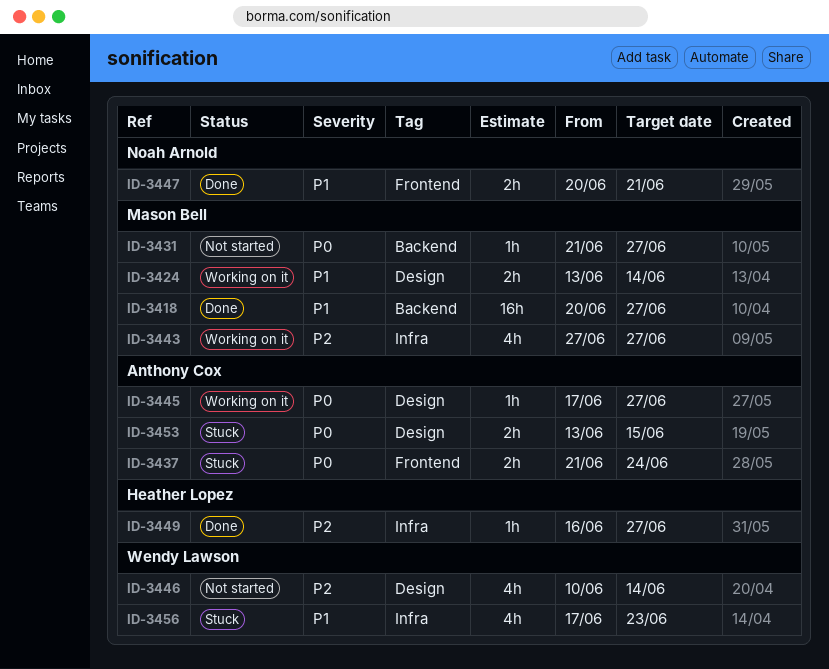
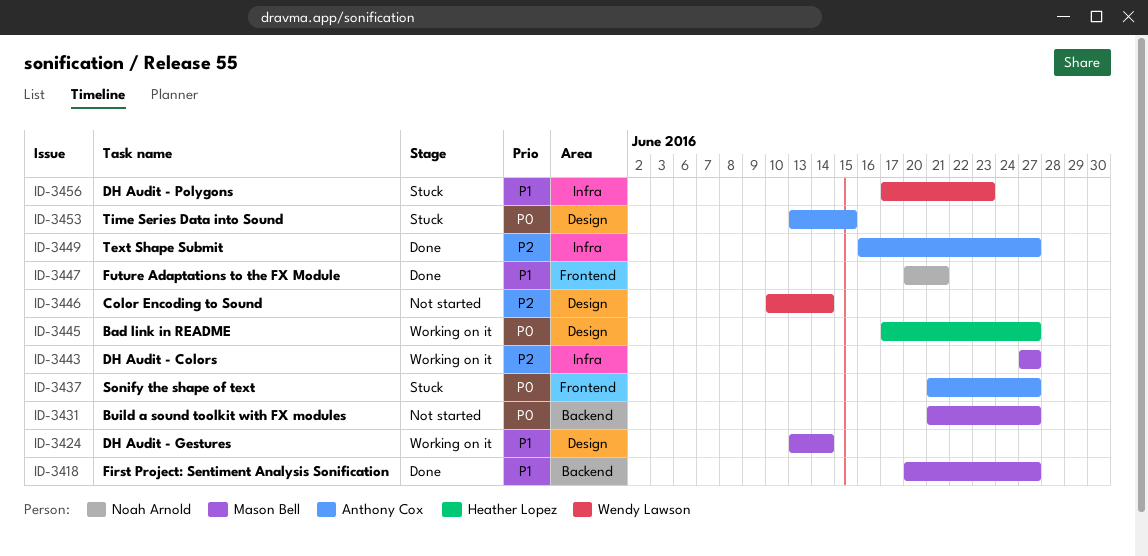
ID-3437, due: Jun 24 -> Jun 27
ID-3445, owner: Anthony Cox -> Heather Lopez
ID-3449, owner: Heather Lopez -> Anthony Cox

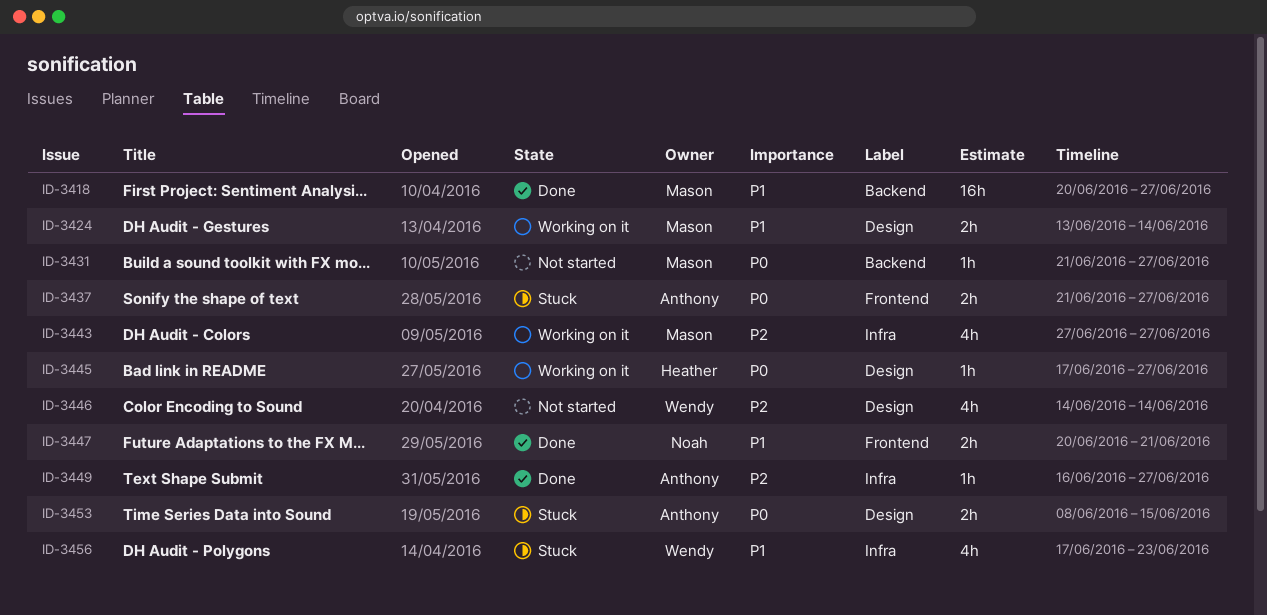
ID-3446, start: Jun 10 -> Jun 14
ID-3453, start: Jun 13 -> Jun 8

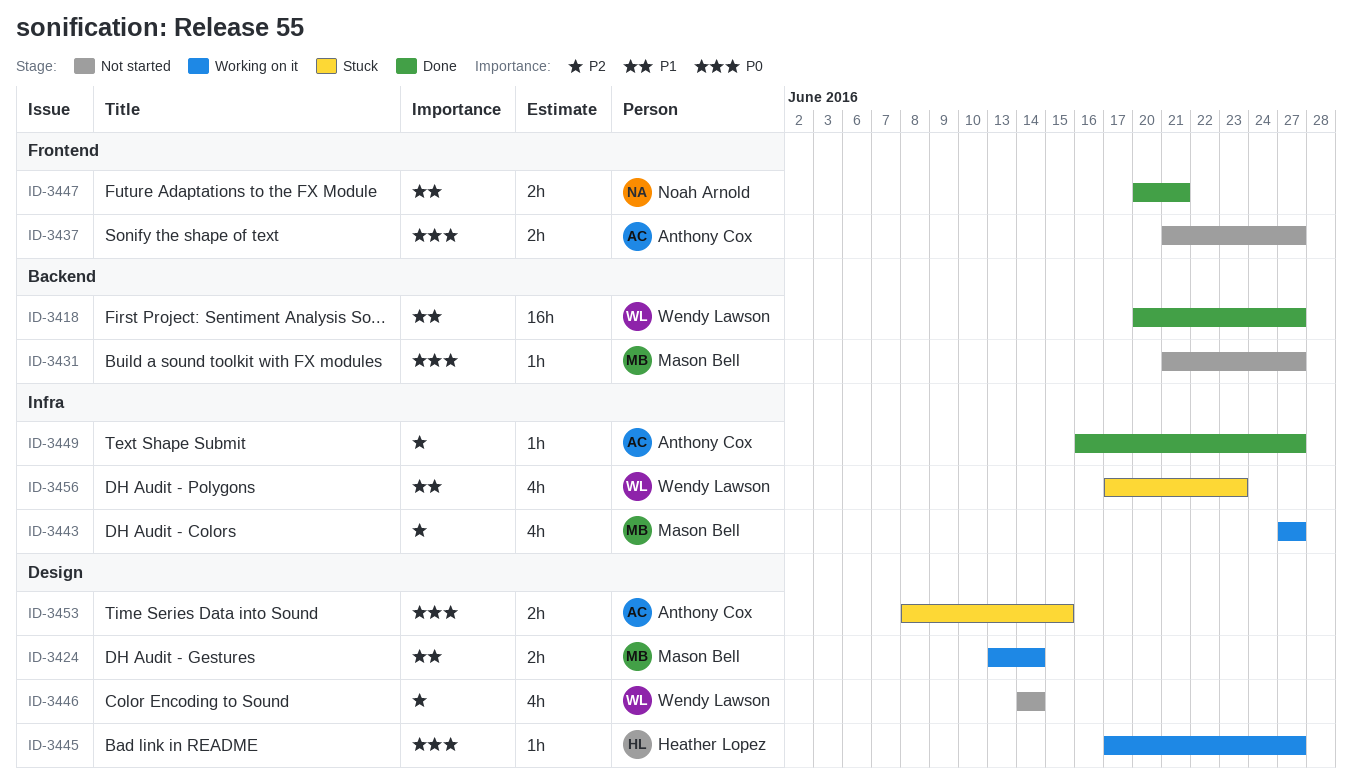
ID-3418, owner: Mason Bell -> Wendy Lawson
ID-3437, status: Stuck -> Not started

